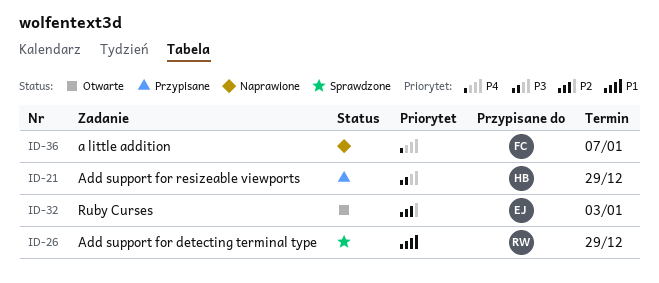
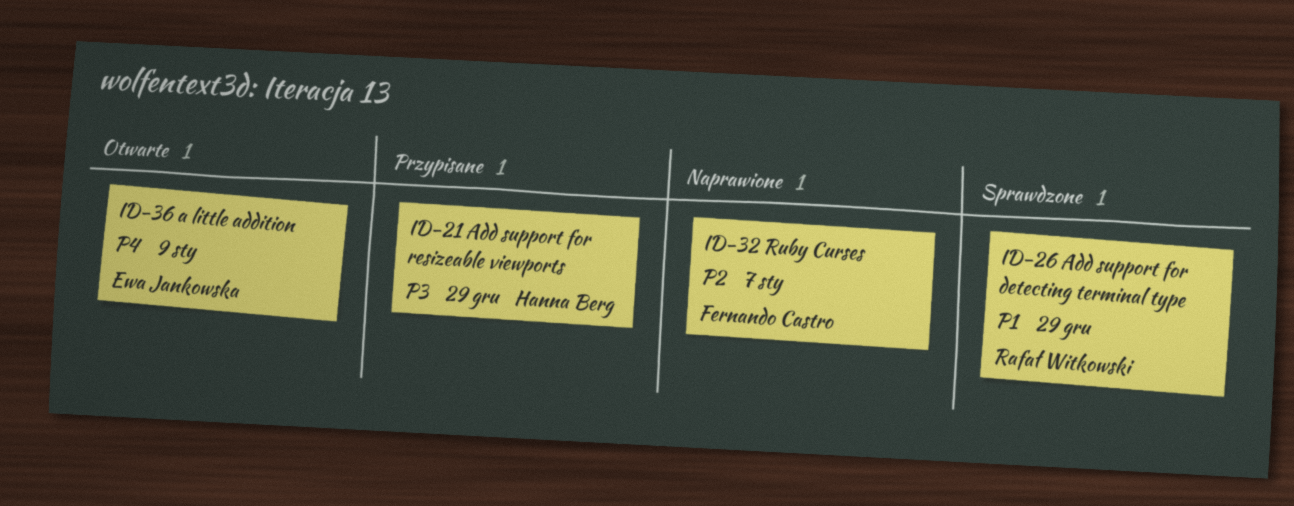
ID-32, status: Otwarte -> Naprawione
ID-32, owner: Ewa Jankowska -> Fernando Castro
ID-32, due: Jan 3 -> Jan 7
ID-36, status: Naprawione -> Otwarte
ID-36, owner: Fernando Castro -> Ewa Jankowska
ID-36, due: Jan 7 -> Jan 9

